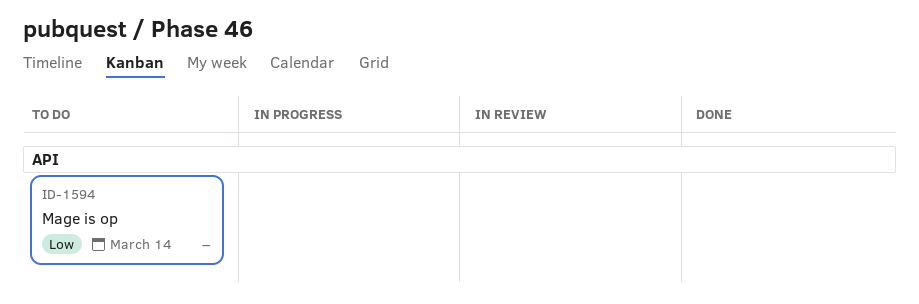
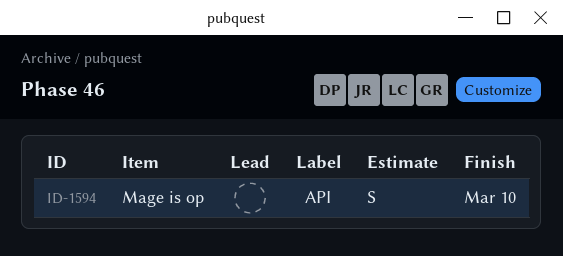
ID-1594, due: Mar 14 -> Mar 10

